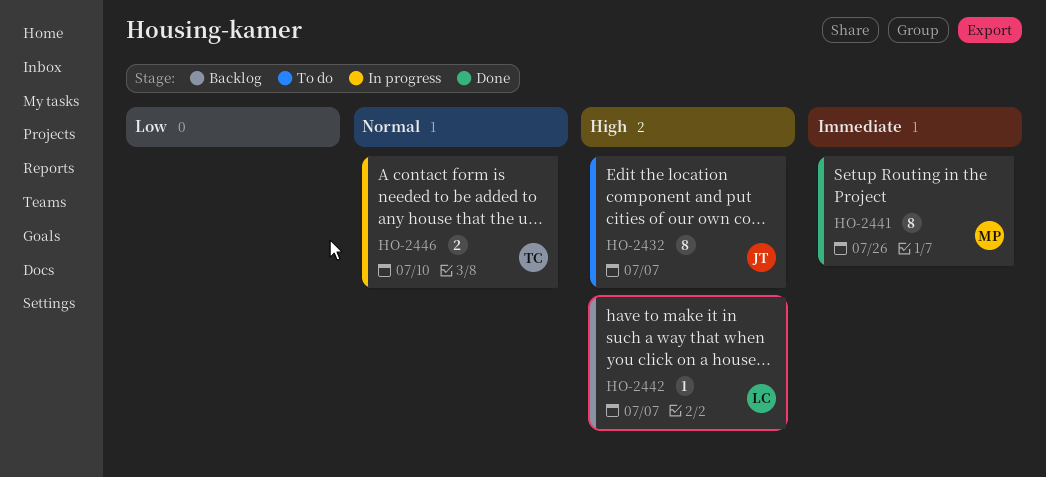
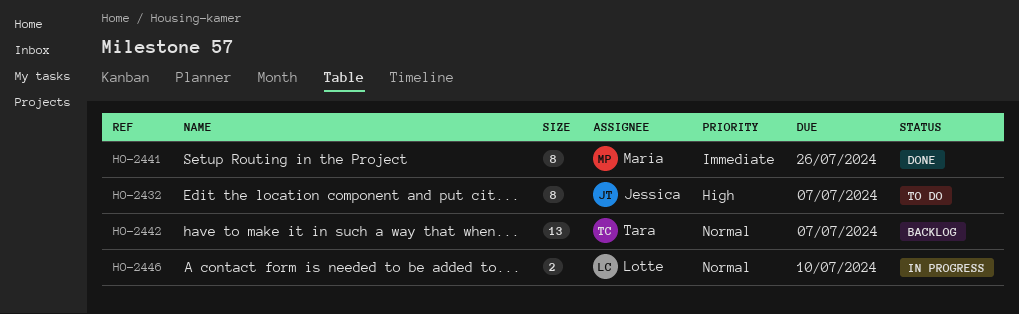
HO-2442, owner: Lotte -> Tara
HO-2442, priority: High -> Normal
HO-2442, estimate: 1 -> 13
HO-2446, owner: Tara -> Lotte

